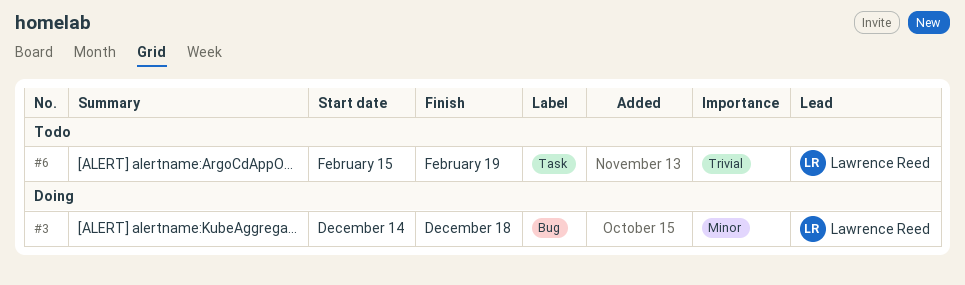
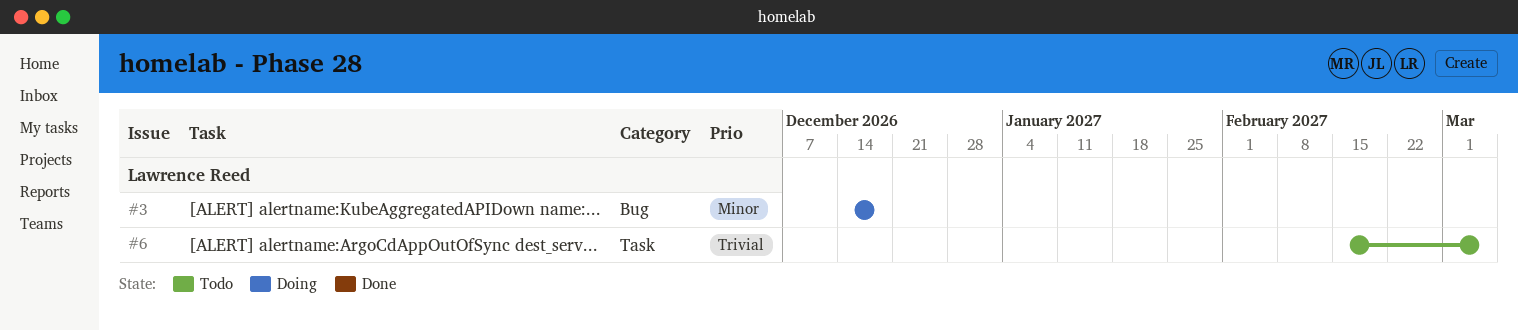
#6, due: Feb 19 -> Mar 5

